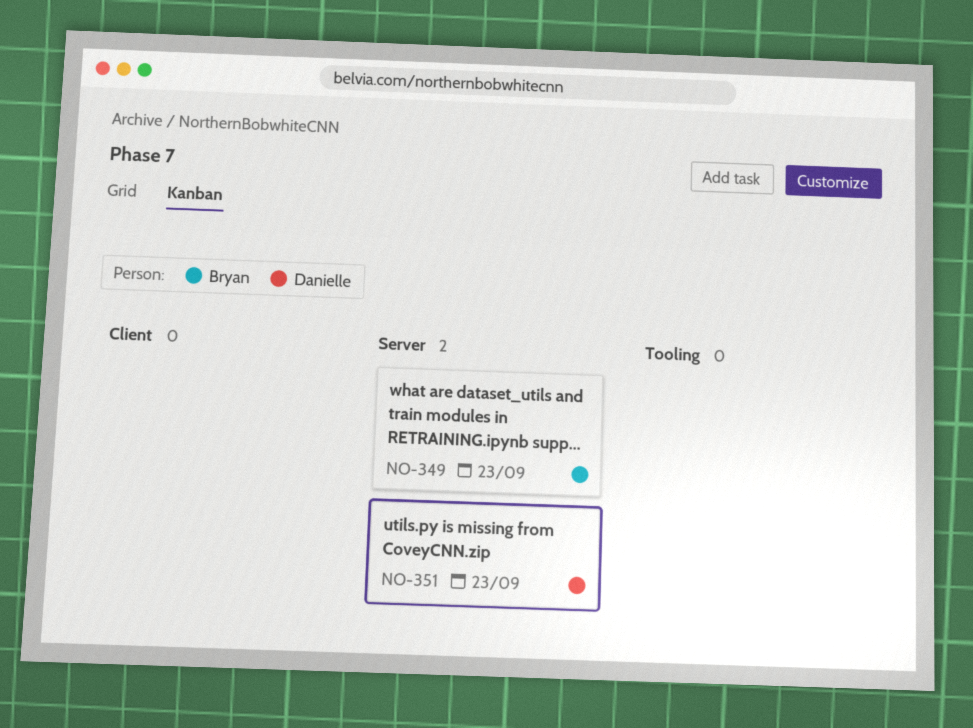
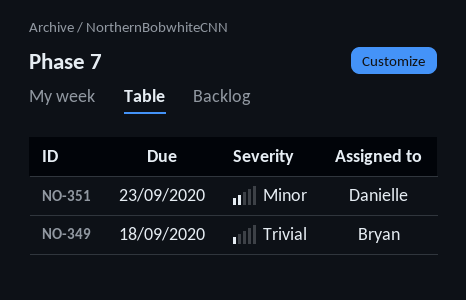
NO-349, due: Sep 23 -> Sep 18

